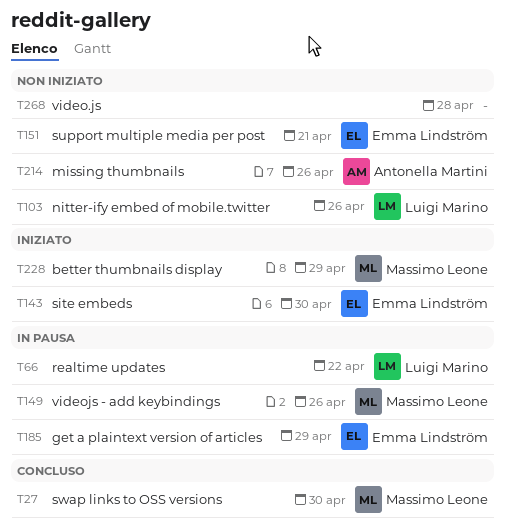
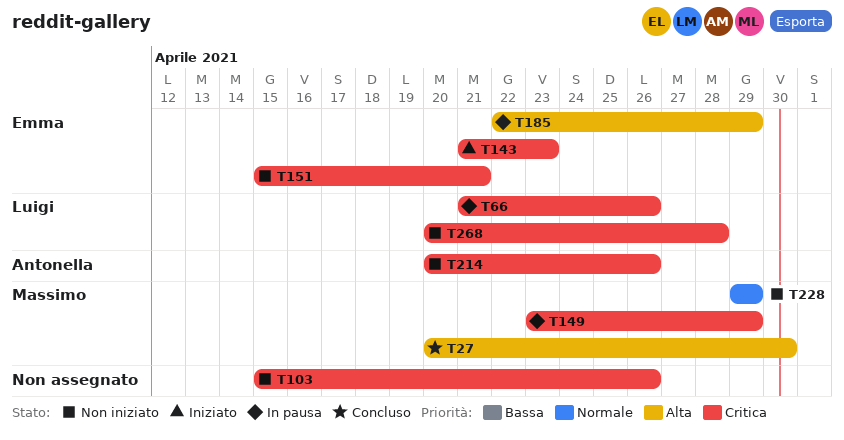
T66, due: Apr 22 -> Apr 26
T103, owner: Luigi Marino -> none
T143, due: Apr 30 -> Apr 23
T149, due: Apr 26 -> Apr 29
T228, status: Iniziato -> Non iniziato
T268, owner: none -> Luigi Marino

